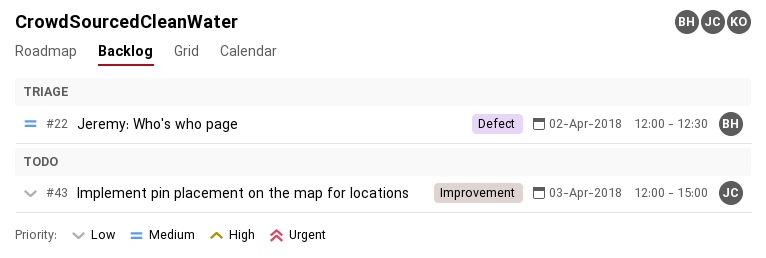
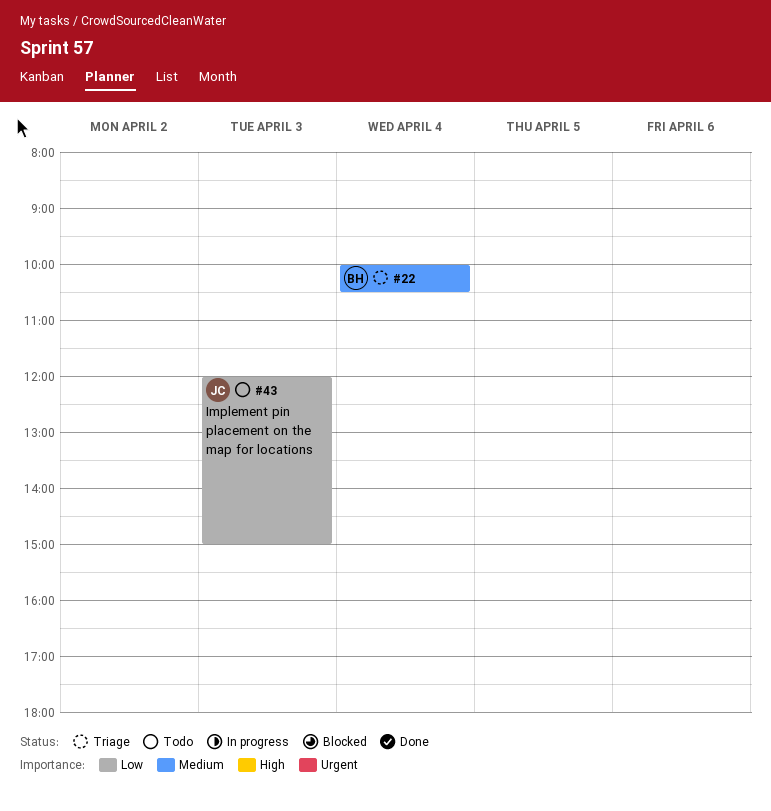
#22, day: Apr 2 -> Apr 4
#22, begins: 12:00 -> 10:00
#22, ends: 12:30 -> 10:30

